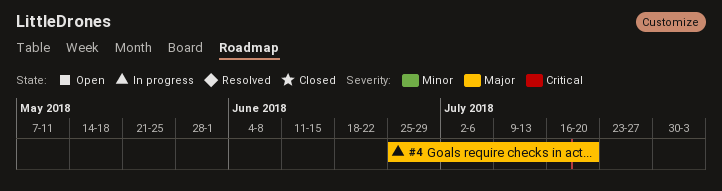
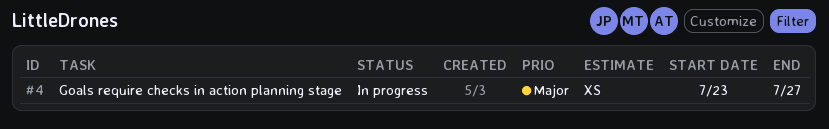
#4, start: Jun 25 -> Jul 23
#4, due: Jul 20 -> Jul 27

